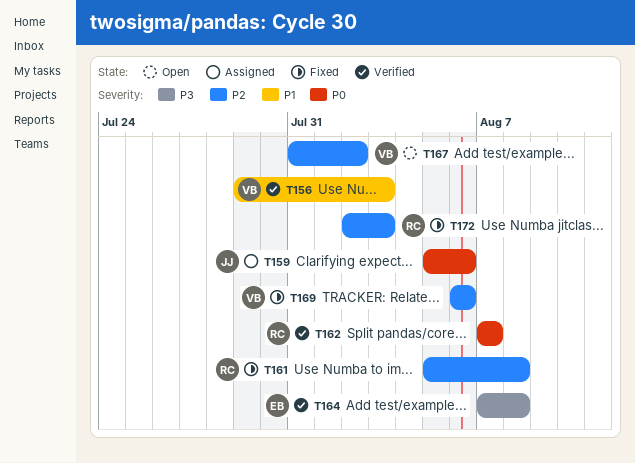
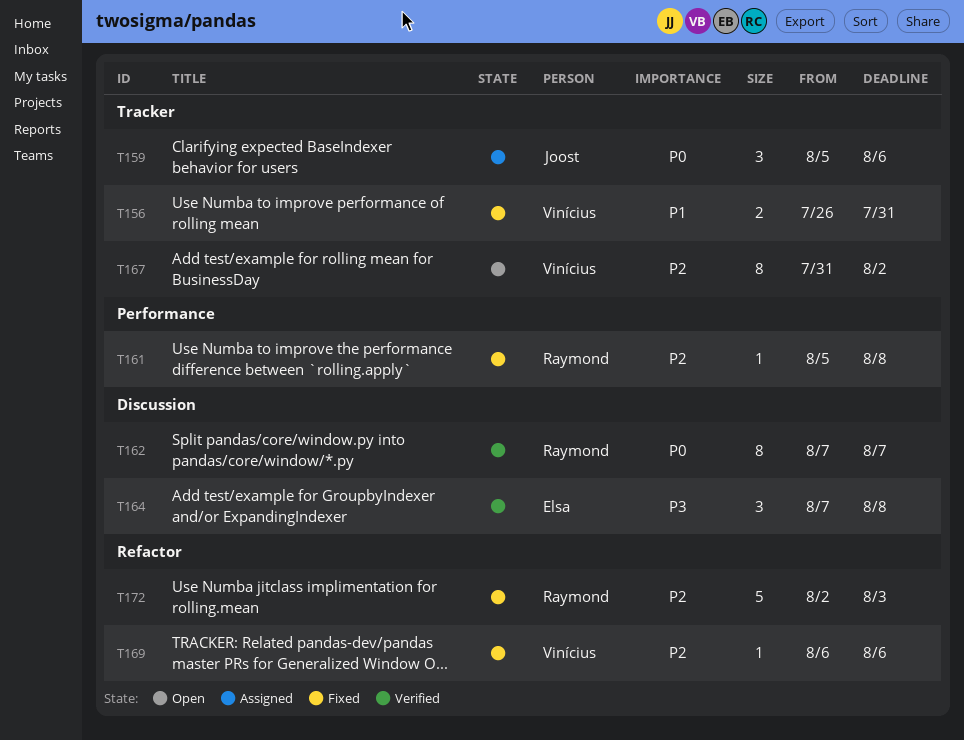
T156, status: Verified -> Fixed
T156, start: Jul 29 -> Jul 26
T156, due: Aug 3 -> Jul 31

